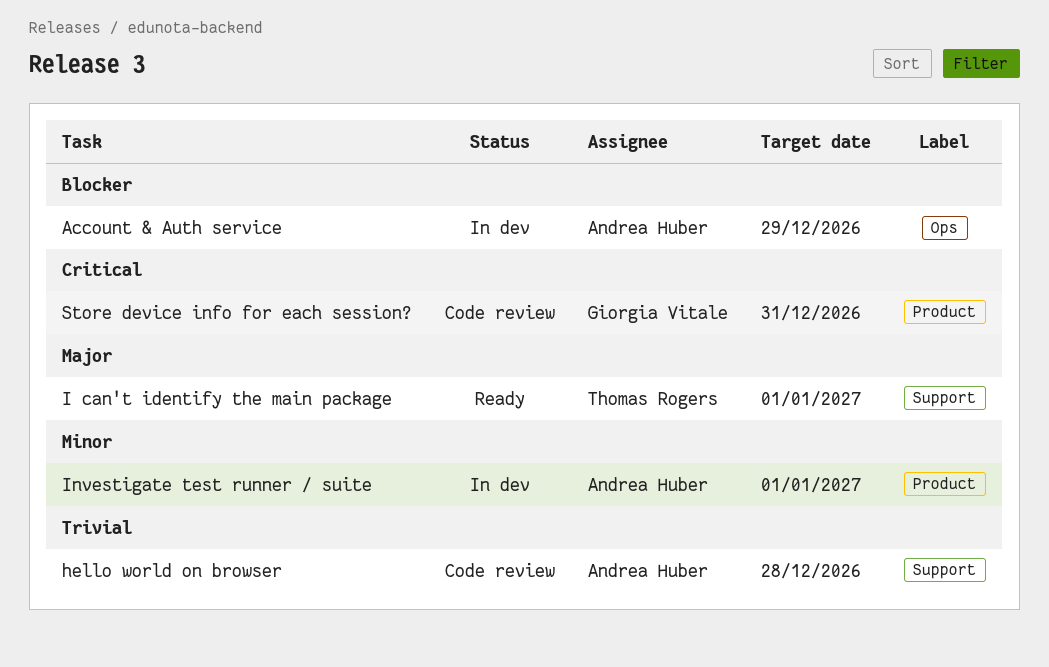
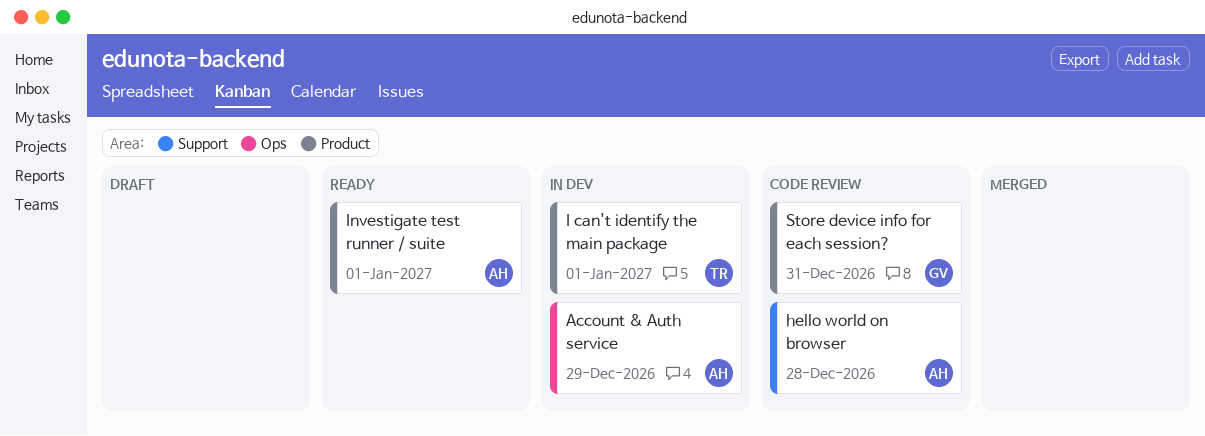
I can't identify the main package, status: Ready -> In dev
I can't identify the main package, label: Support -> Product
Investigate test runner / suite, status: In dev -> Ready

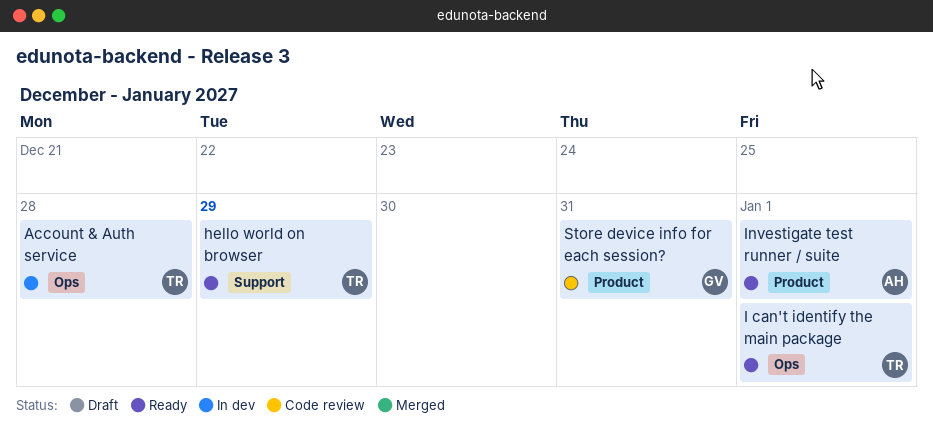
Account & Auth service, owner: AH -> TR
Account & Auth service, due: Dec 29 -> Dec 28
hello world on browser, status: Code review -> Ready
hello world on browser, owner: AH -> TR
hello world on browser, due: Dec 28 -> Dec 29
I can't identify the main package, status: In dev -> Ready
I can't identify the main package, label: Product -> Ops

